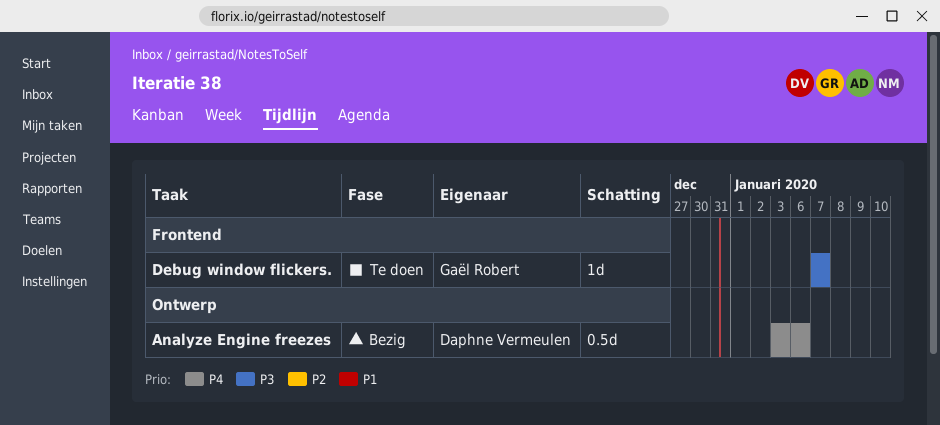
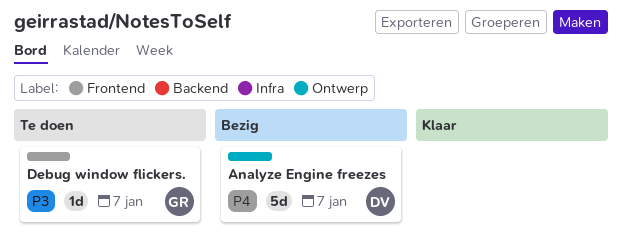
Analyze Engine freezes, estimate: 0.5d -> 5d
Analyze Engine freezes, due: Jan 6 -> Jan 7

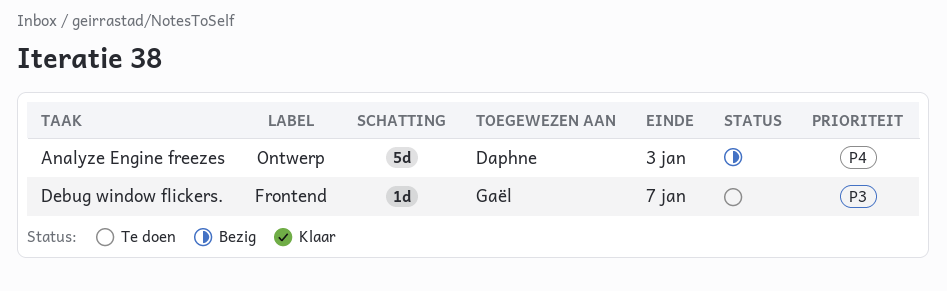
Analyze Engine freezes, due: Jan 7 -> Jan 3

